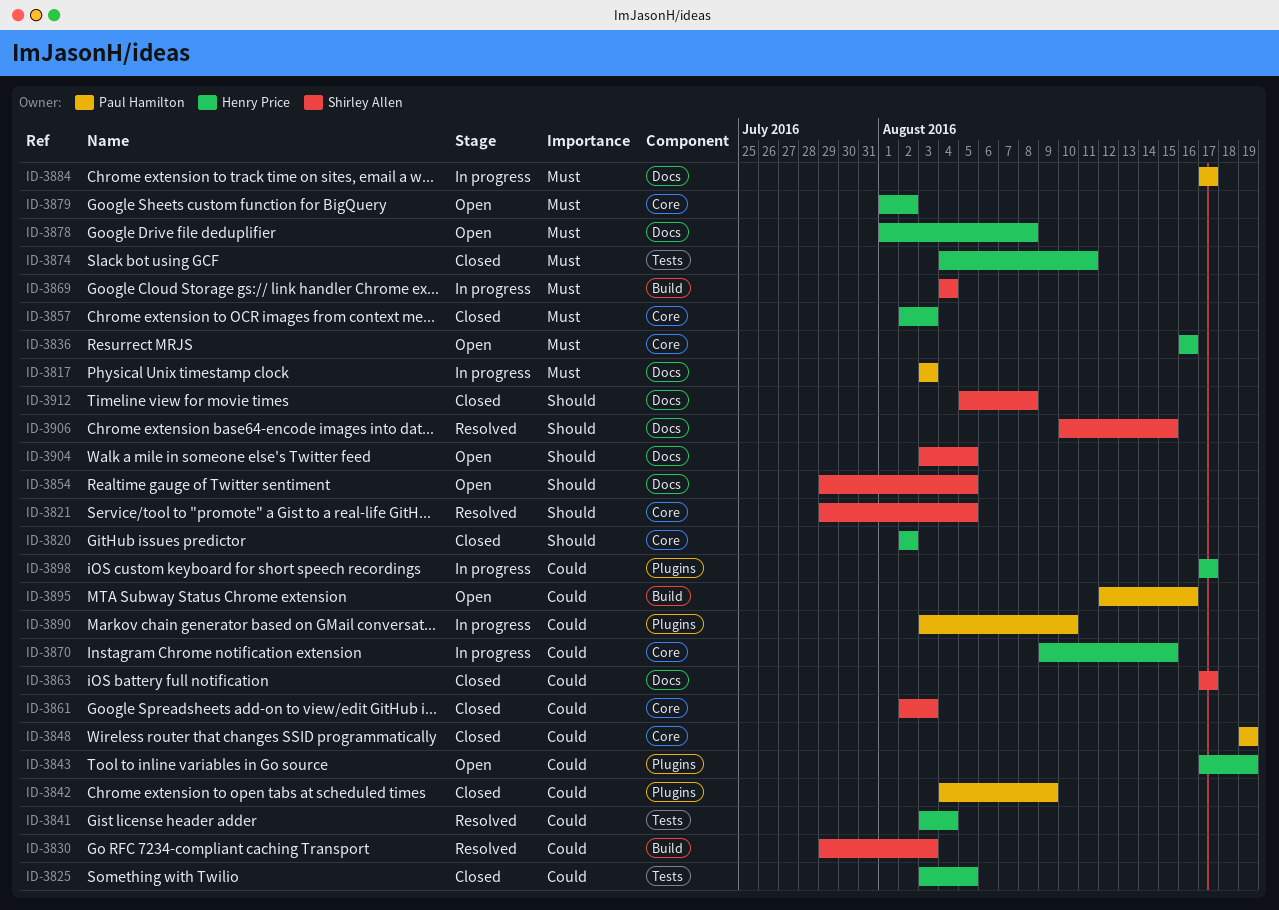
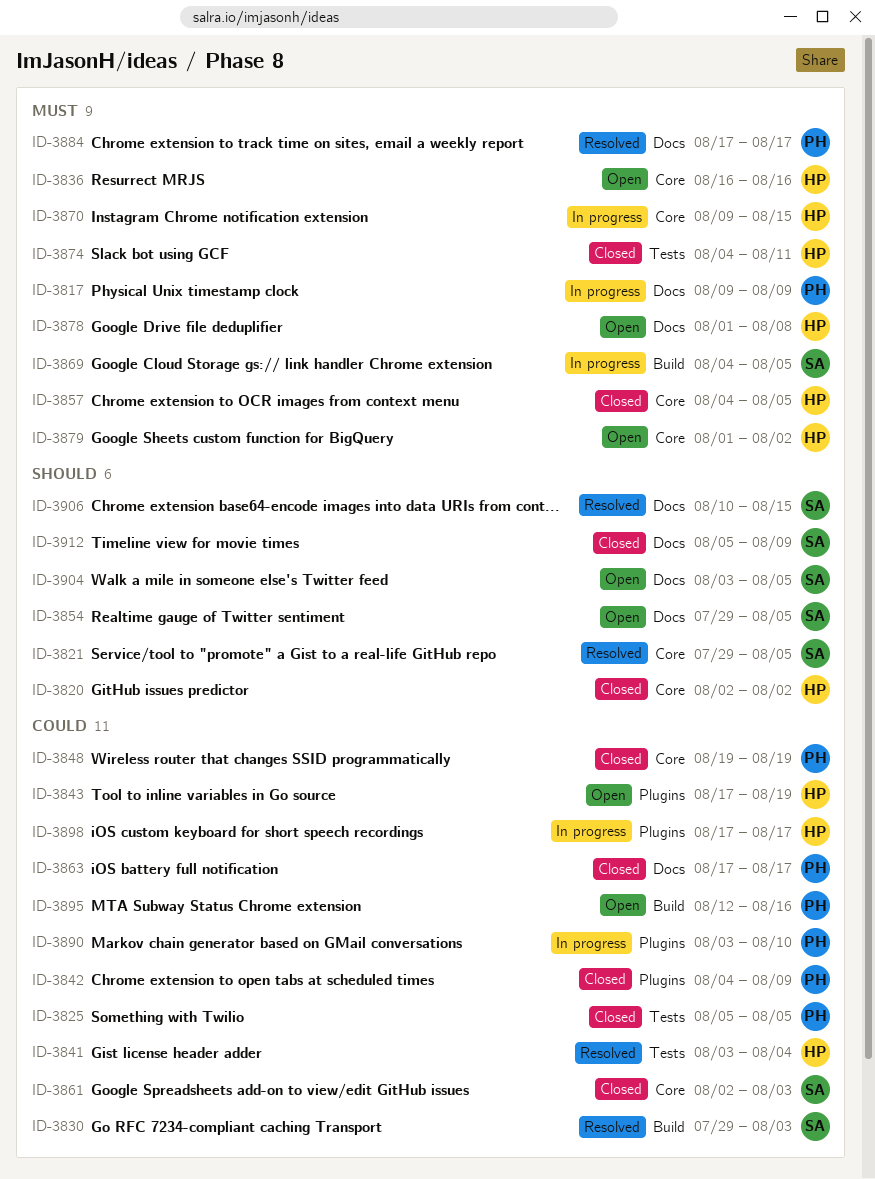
ID-3817, start: Aug 3 -> Aug 9
ID-3817, due: Aug 3 -> Aug 9
ID-3825, owner: Henry Price -> Paul Hamilton
ID-3825, start: Aug 3 -> Aug 5
ID-3857, start: Aug 2 -> Aug 4
ID-3857, due: Aug 3 -> Aug 5
ID-3863, owner: Shirley Allen -> Paul Hamilton
ID-3869, due: Aug 4 -> Aug 5
ID-3870, priority: Could -> Must
ID-3884, status: In progress -> Resolved
ID-3912, due: Aug 8 -> Aug 9

